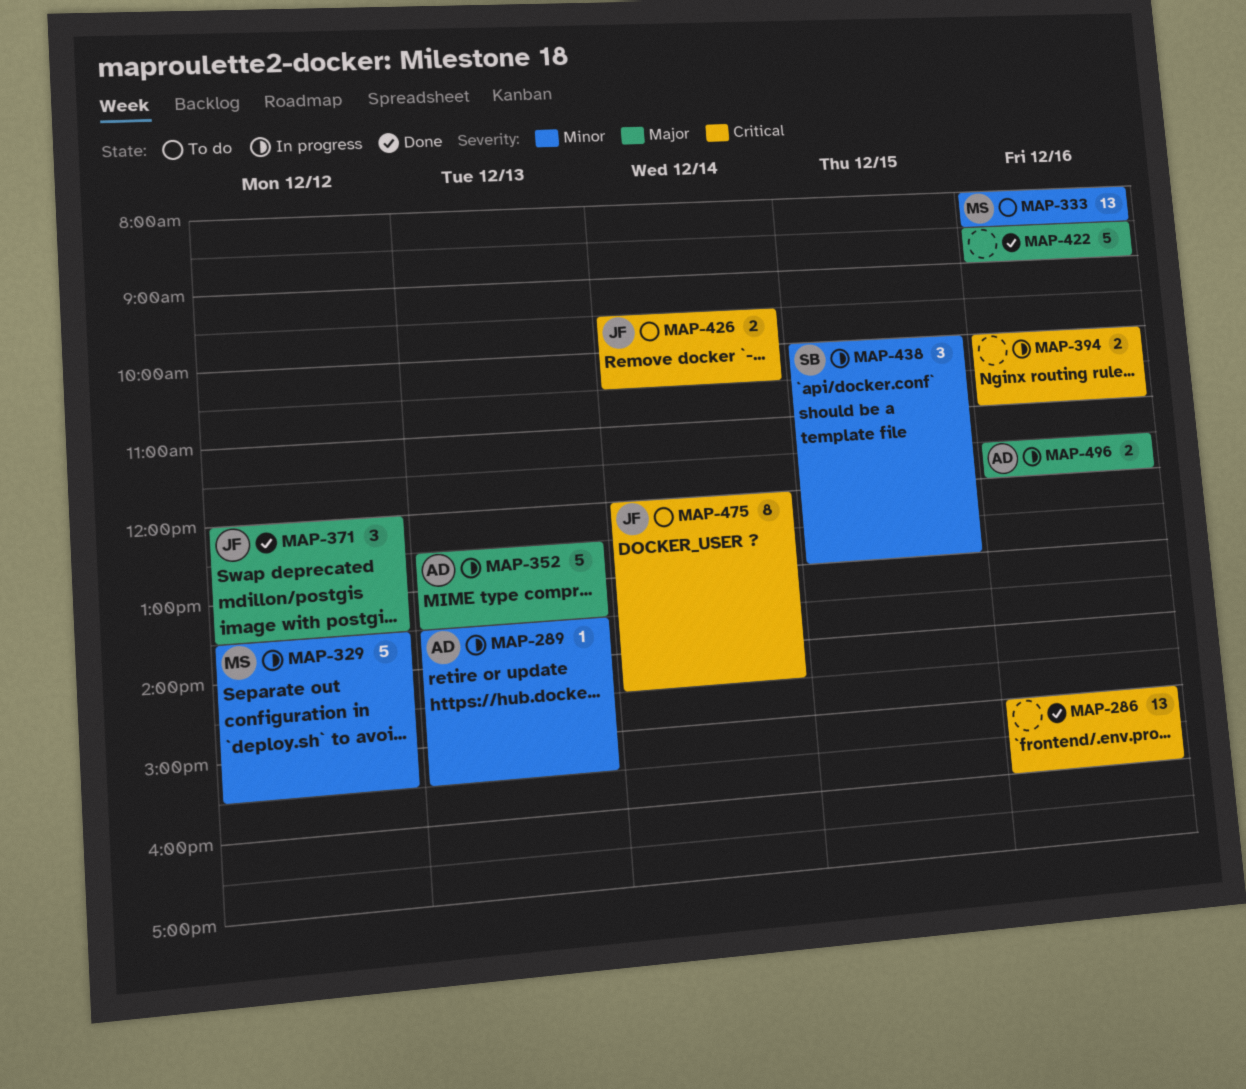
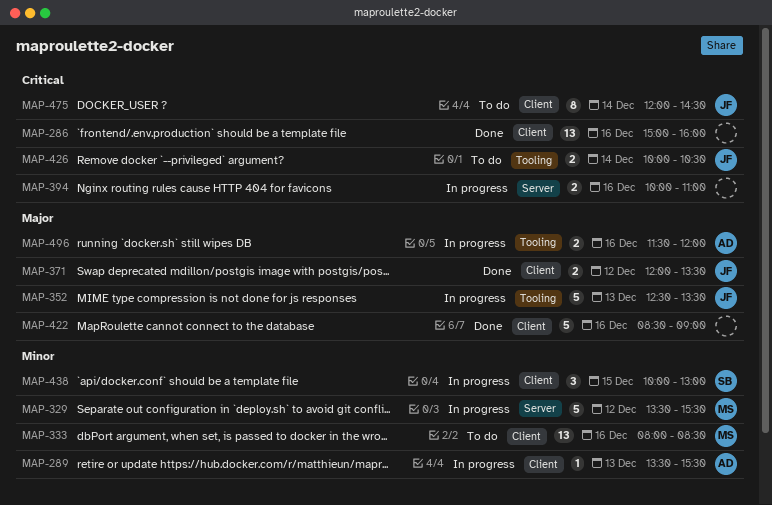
MAP-352, owner: AD -> JF
MAP-371, estimate: 3 -> 2
MAP-426, begins: 09:30 -> 10:00

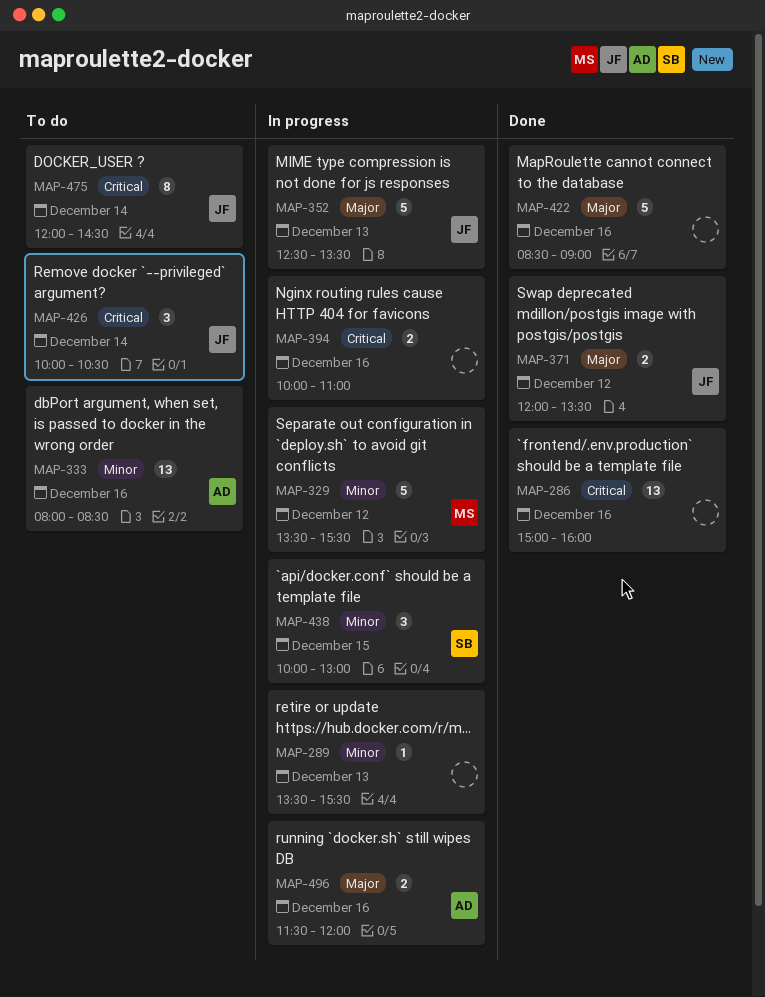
MAP-289, owner: AD -> none
MAP-333, owner: MS -> AD
MAP-426, estimate: 2 -> 3

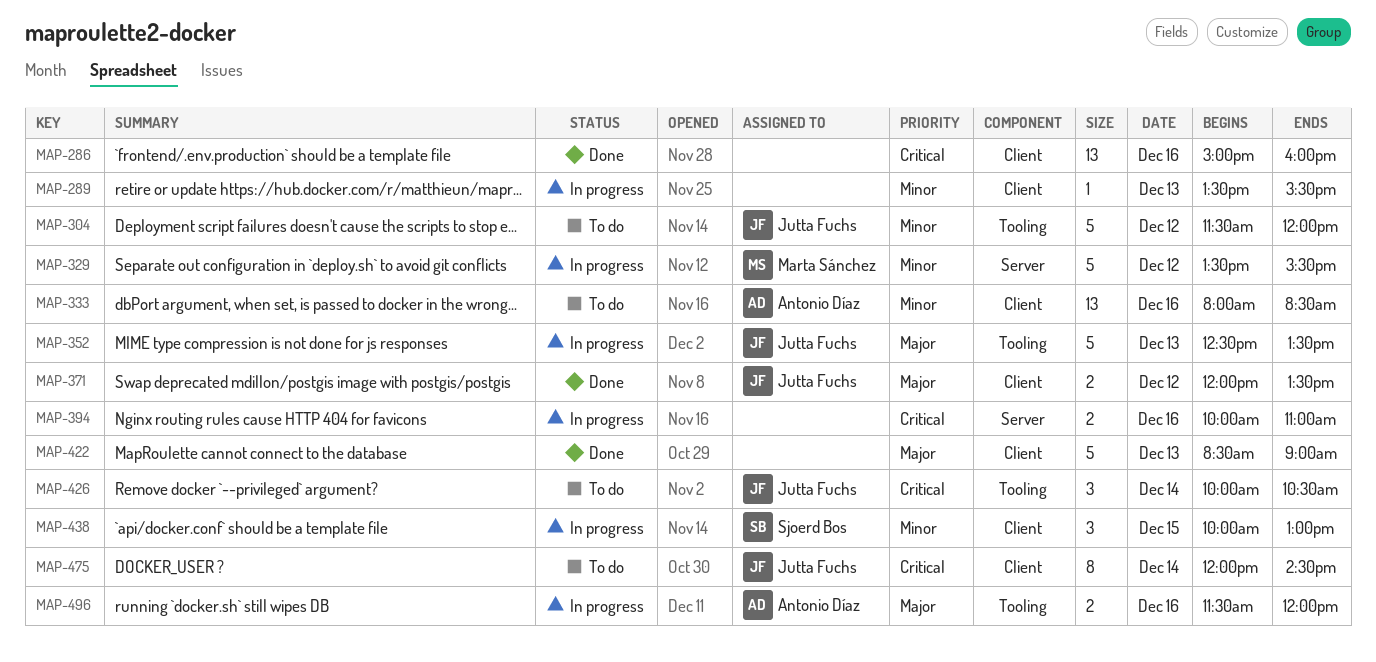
MAP-304: none -> present
MAP-422, day: Dec 16 -> Dec 13

